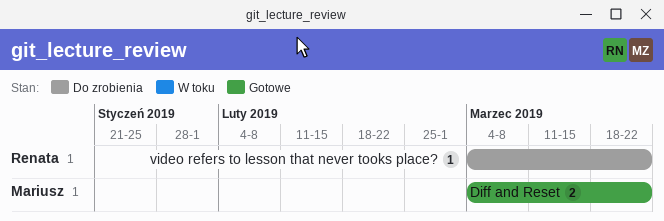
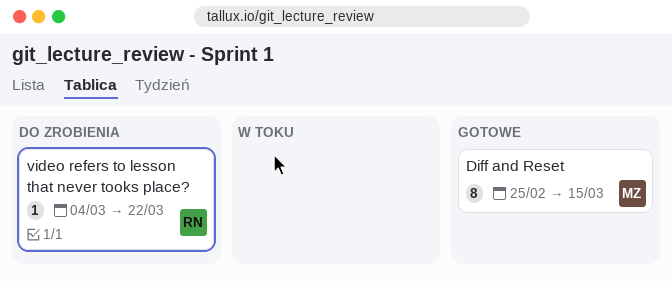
Diff and Reset, estimate: 2 -> 8
Diff and Reset, start: Mar 4 -> Feb 25
Diff and Reset, due: Mar 22 -> Mar 15

